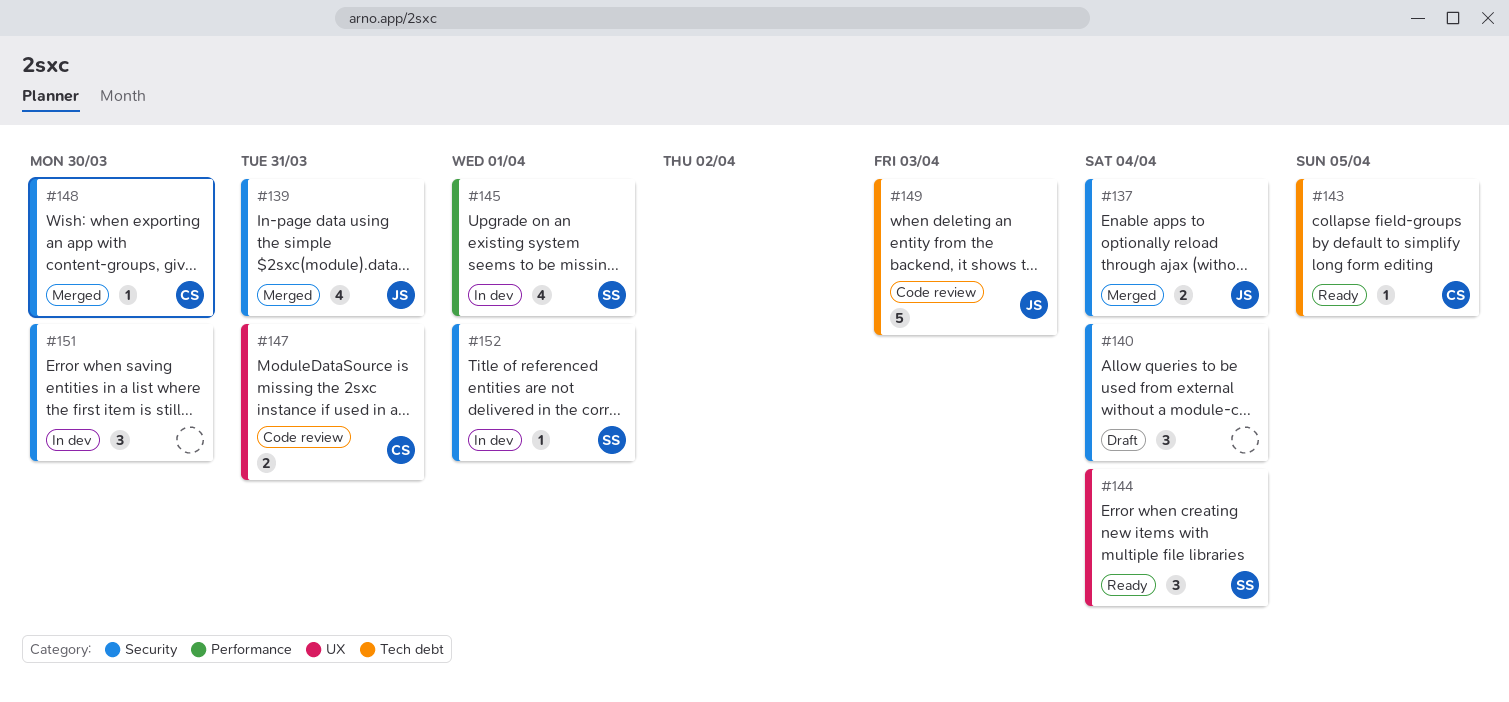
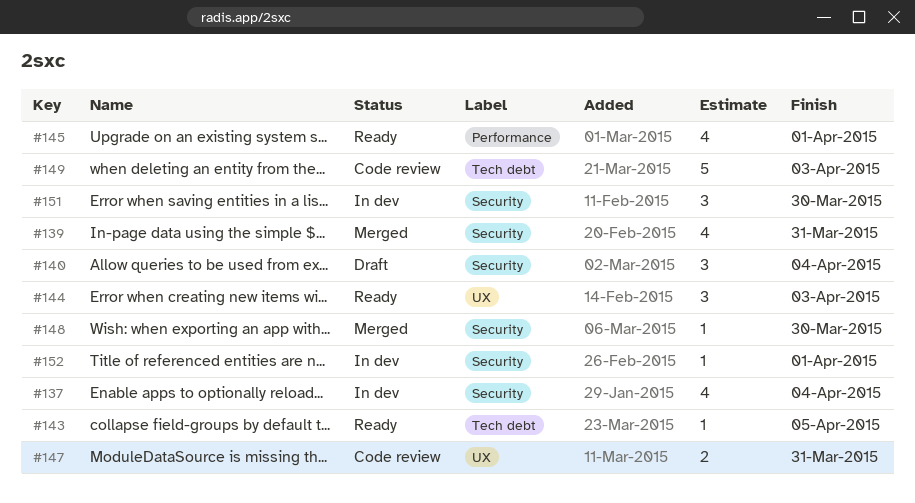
#137, status: Merged -> In dev
#137, estimate: 2 -> 4
#144, due: Apr 4 -> Apr 3
#145, status: In dev -> Ready

